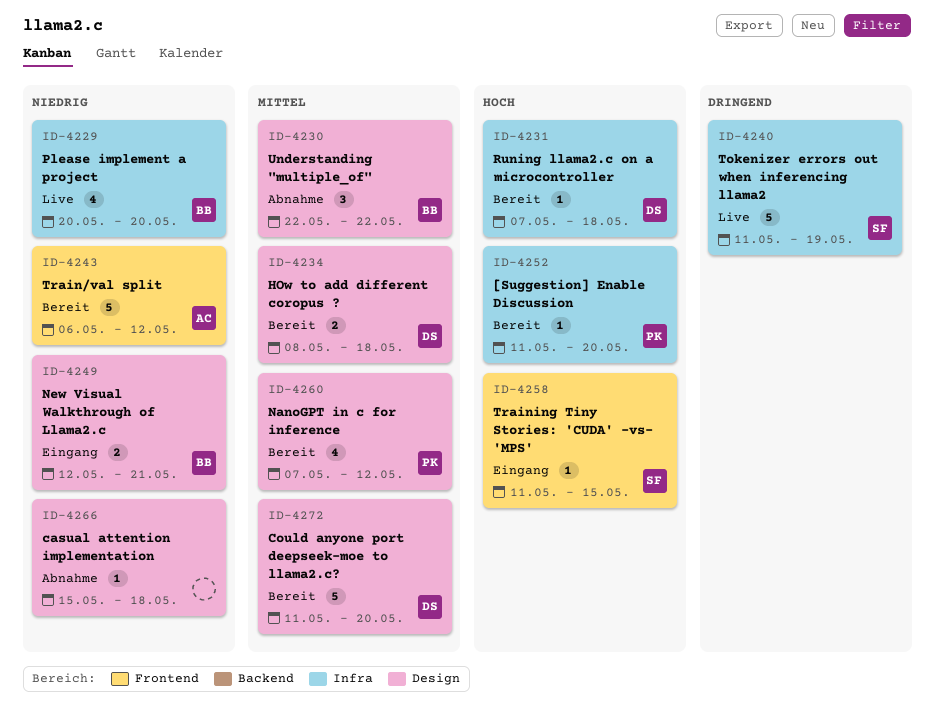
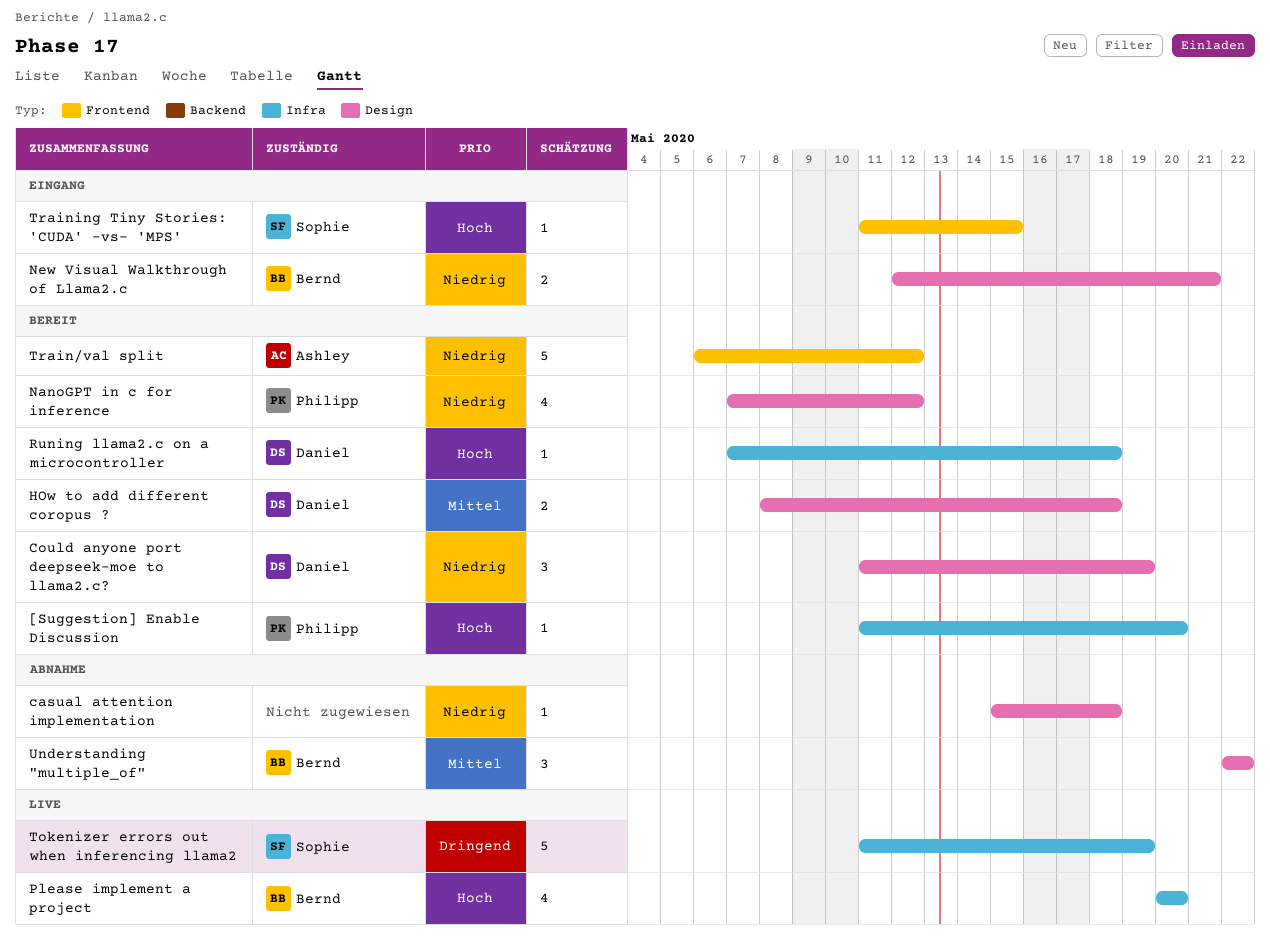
Could anyone port deepseek-moe to llama2.c?, priority: Mittel -> Niedrig
Could anyone port deepseek-moe to llama2.c?, estimate: 5 -> 3
Could anyone port deepseek-moe to llama2.c?, due: May 20 -> May 19
NanoGPT in c for inference, priority: Mittel -> Niedrig
Please implement a project, priority: Niedrig -> Hoch

